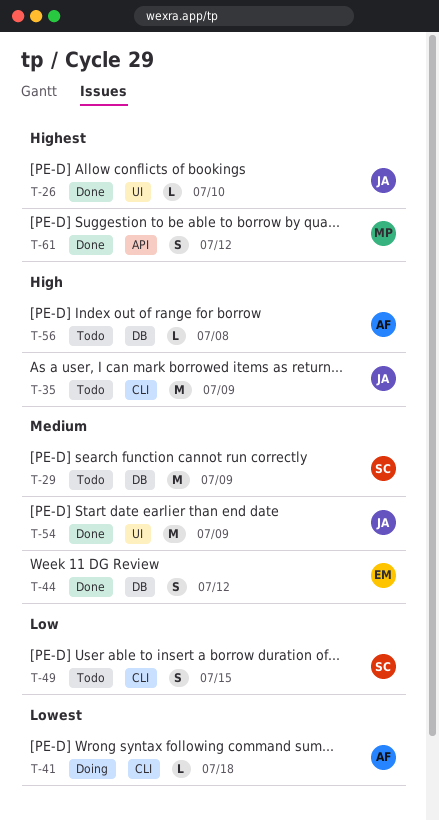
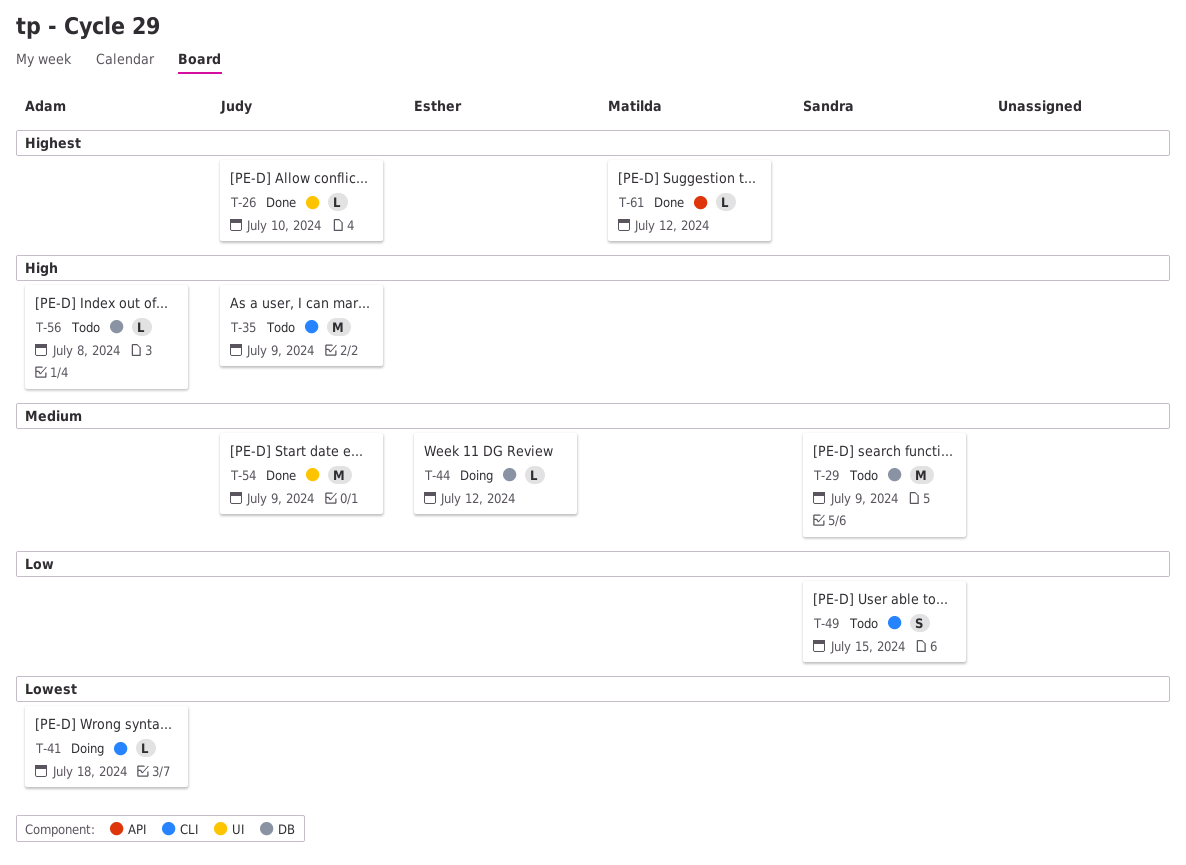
T-44, status: Done -> Doing
T-44, estimate: S -> L
T-61, estimate: S -> L

